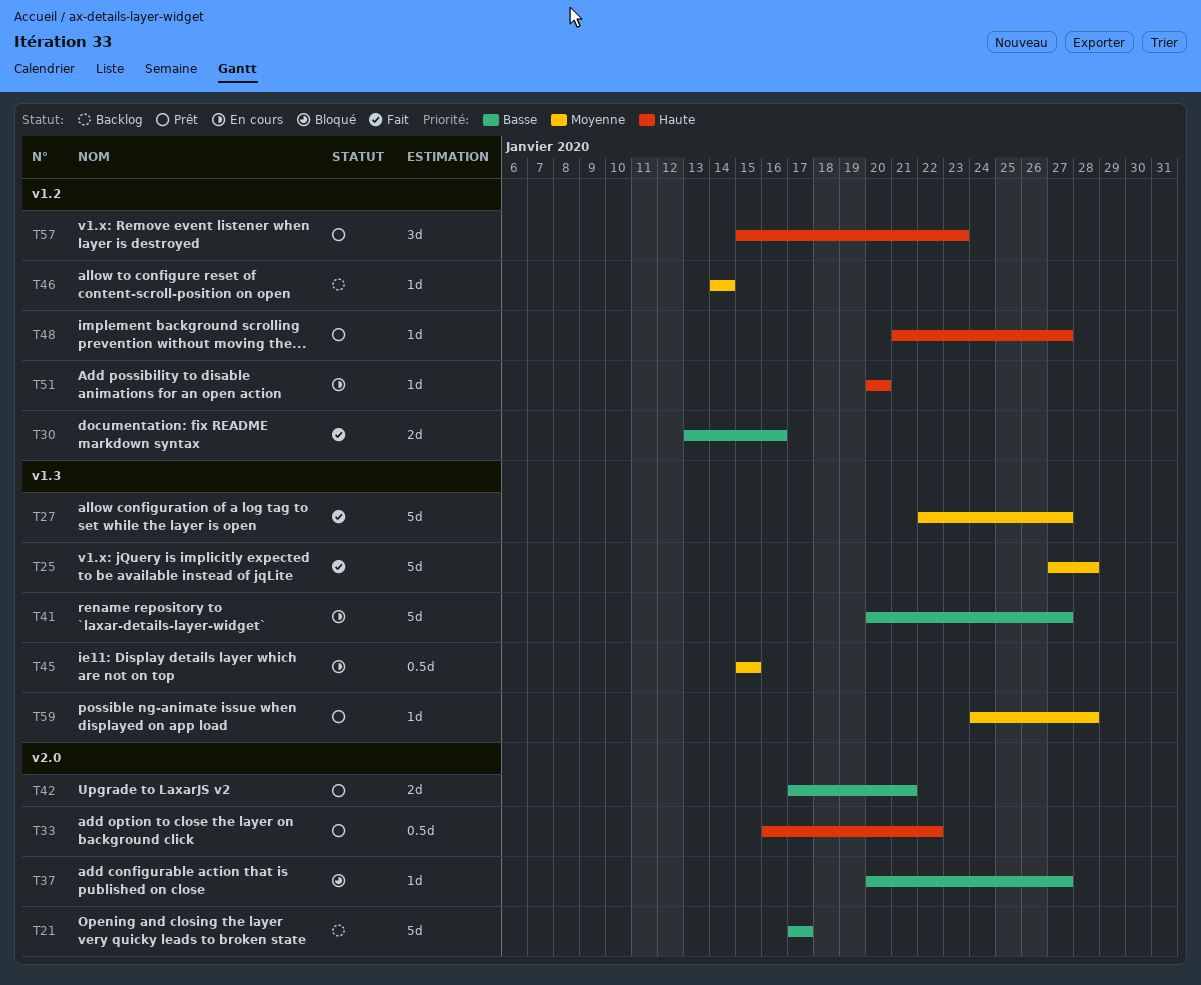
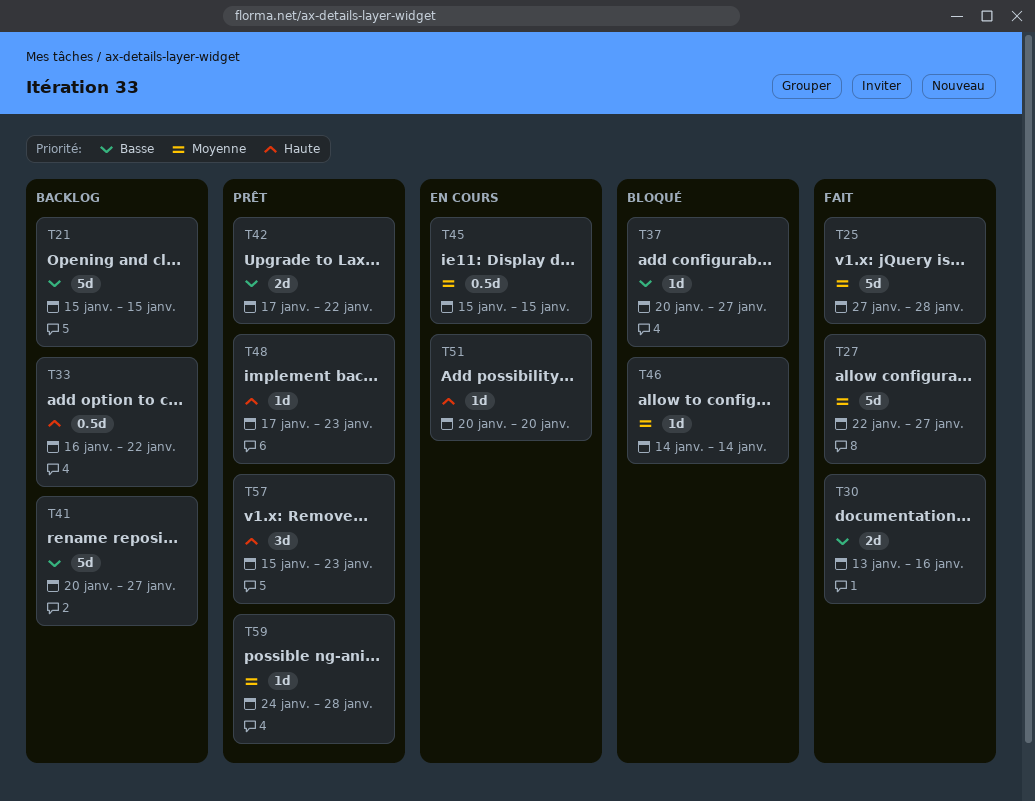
T21, start: Jan 17 -> Jan 15
T21, due: Jan 17 -> Jan 15
T33, status: Prêt -> Backlog
T41, status: En cours -> Backlog
T42, due: Jan 21 -> Jan 22
T46, status: Backlog -> Bloqué
T48, start: Jan 21 -> Jan 17
T48, due: Jan 27 -> Jan 23

